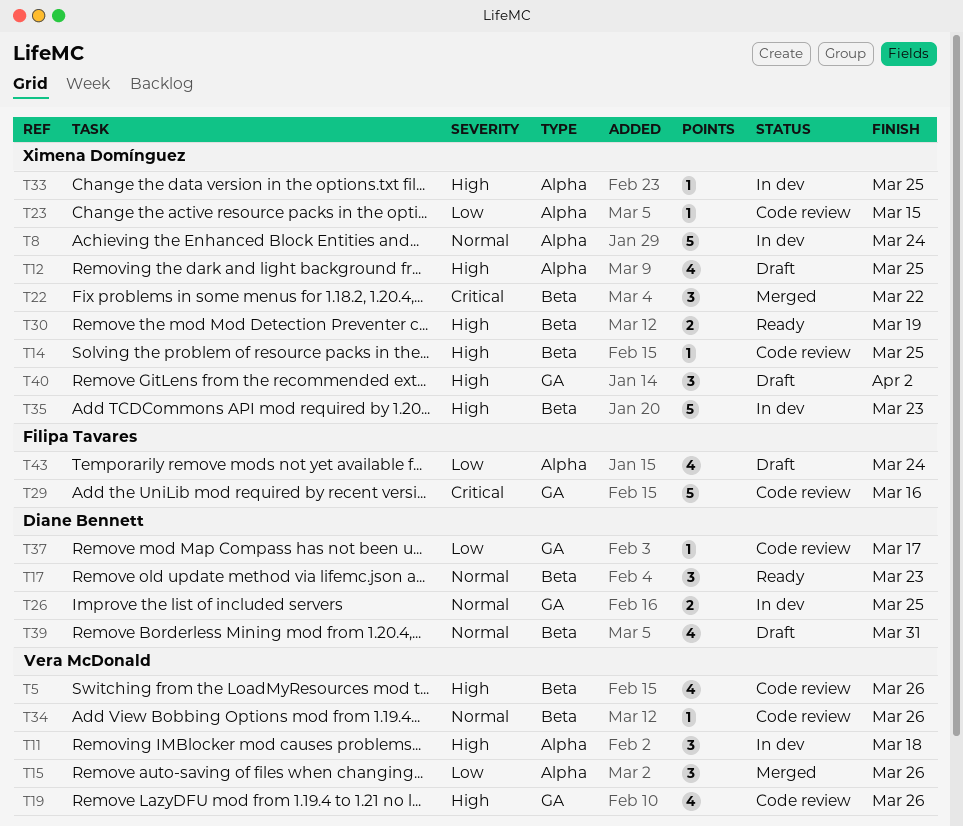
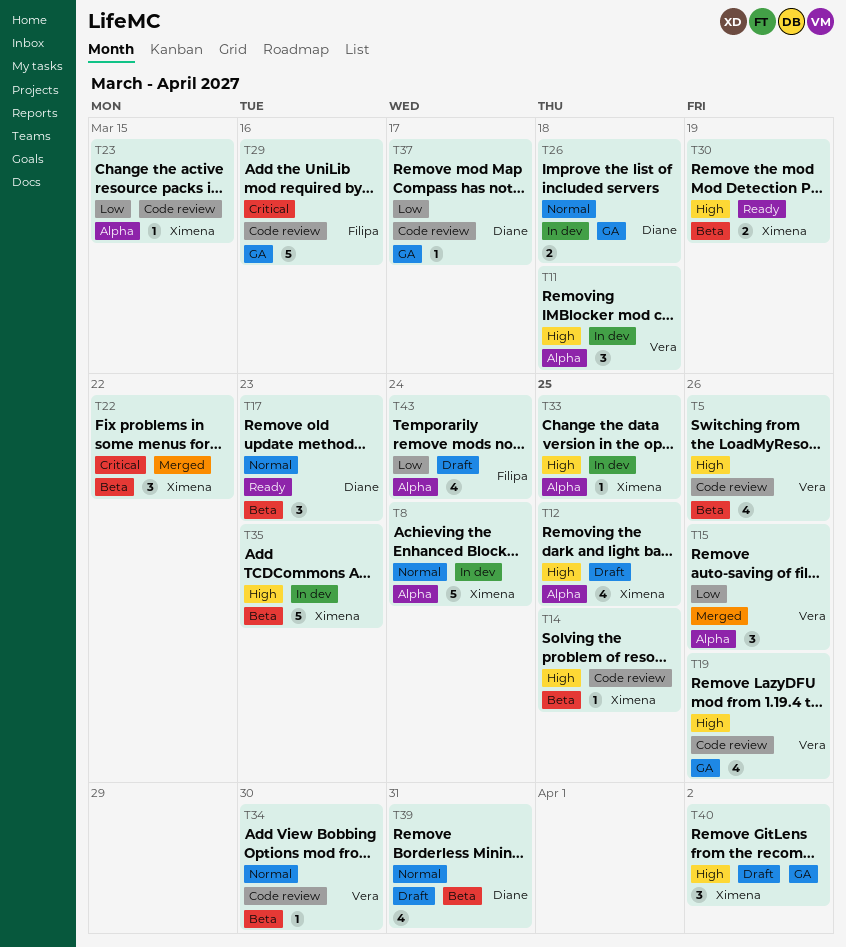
T26, due: Mar 25 -> Mar 18
T34, due: Mar 26 -> Mar 30

